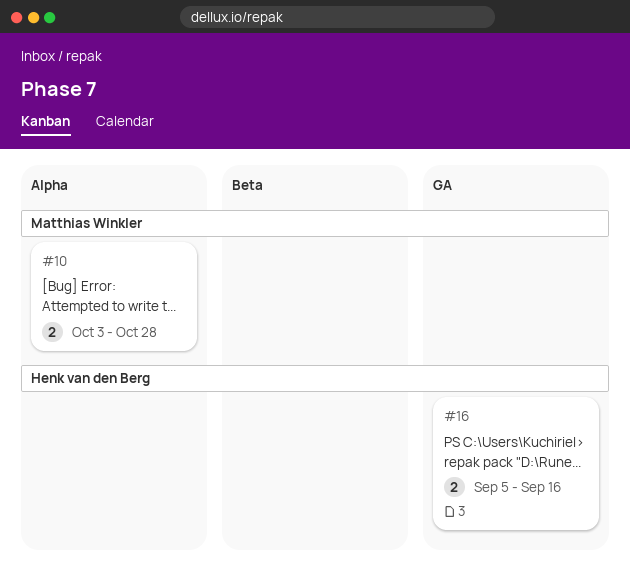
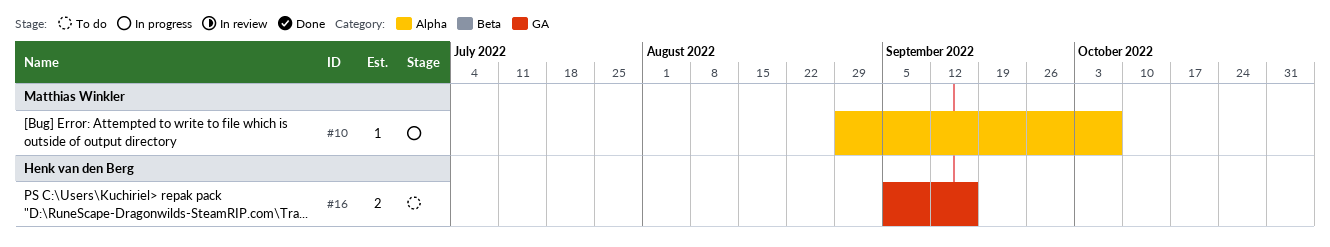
#10, estimate: 2 -> 1
#10, start: Oct 3 -> Aug 29
#10, due: Oct 28 -> Oct 7

